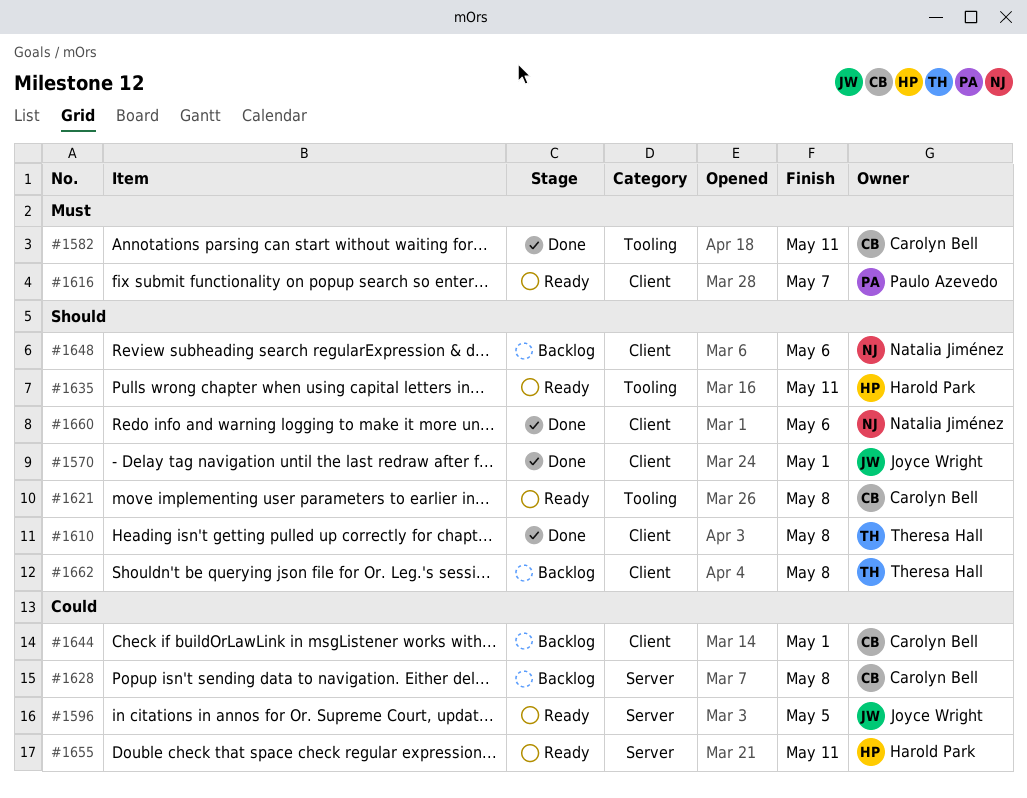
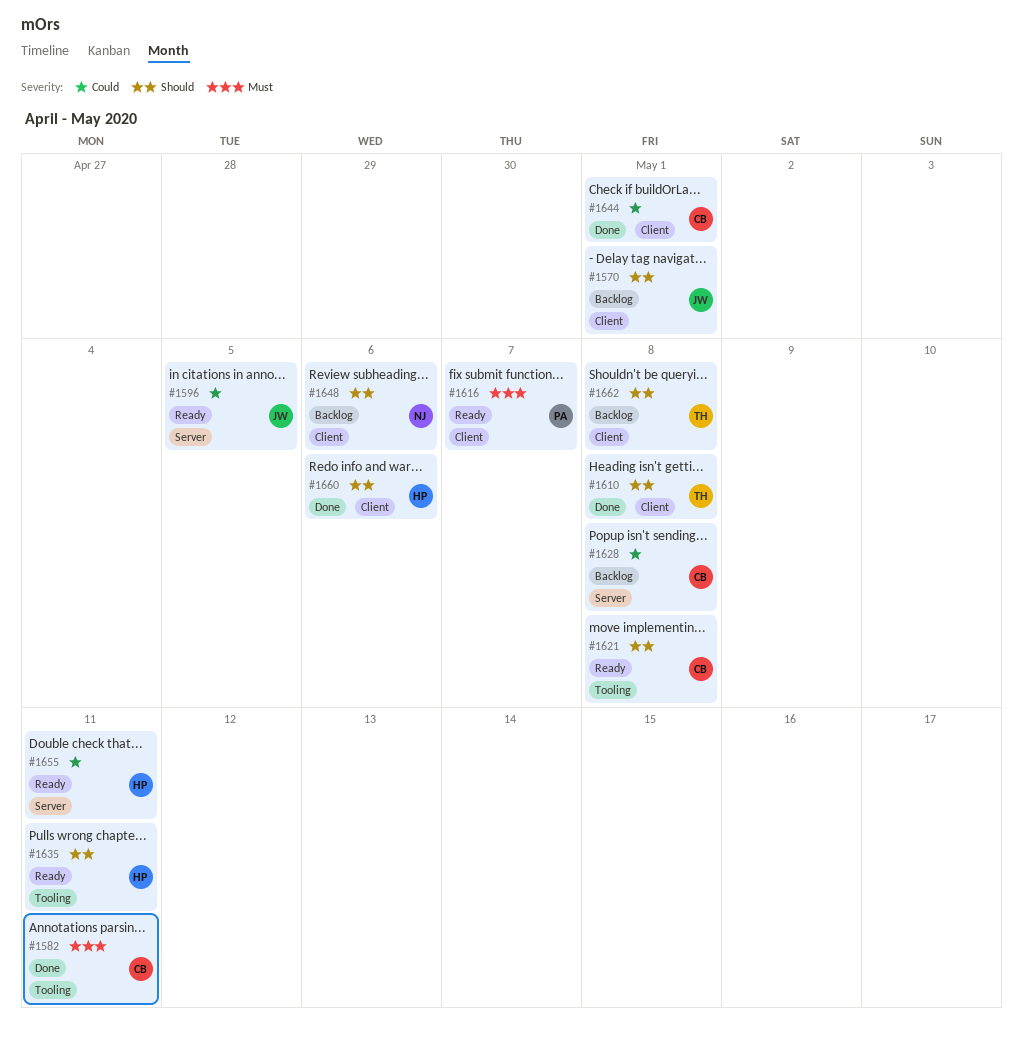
#1570, status: Done -> Backlog
#1644, status: Backlog -> Done
#1660, owner: Natalia Jiménez -> Harold Park

